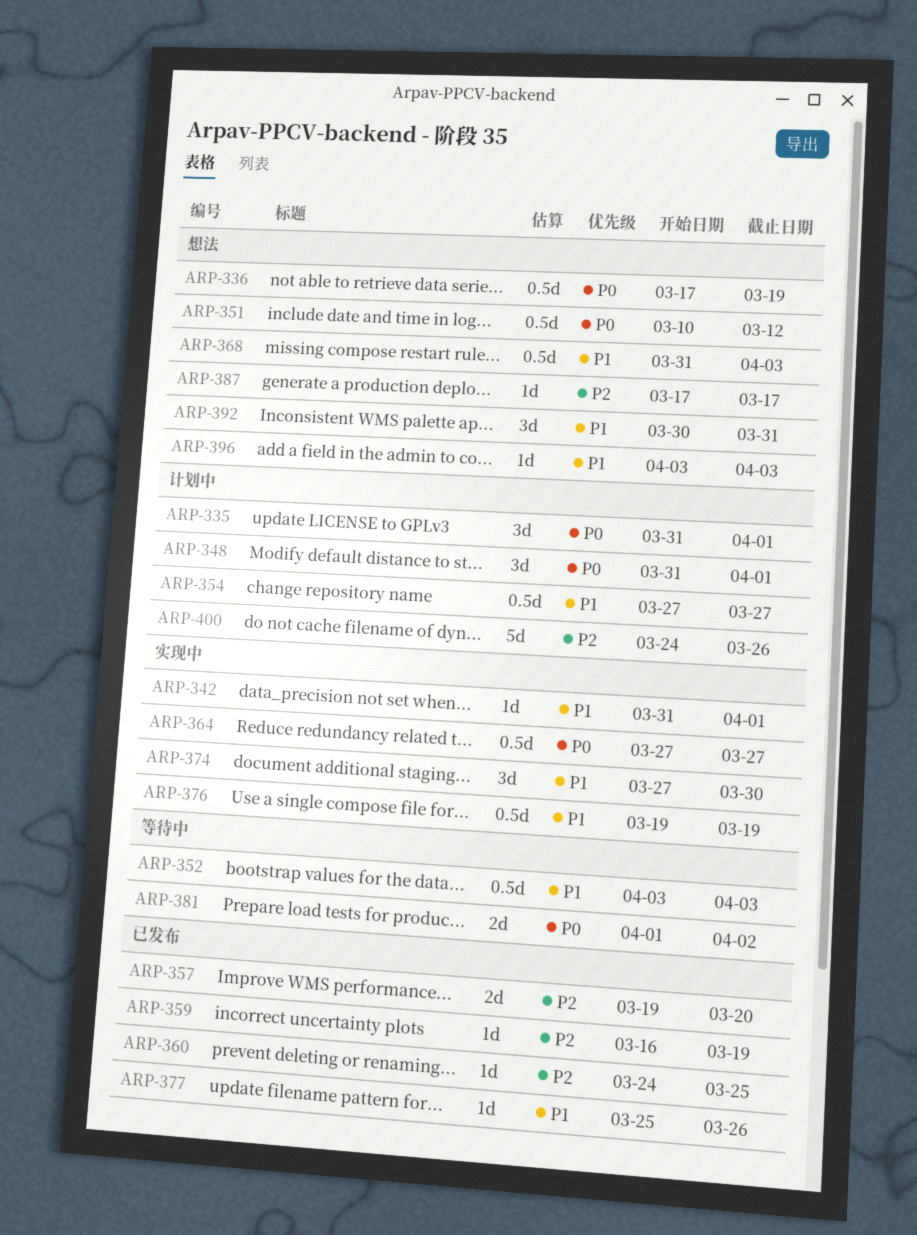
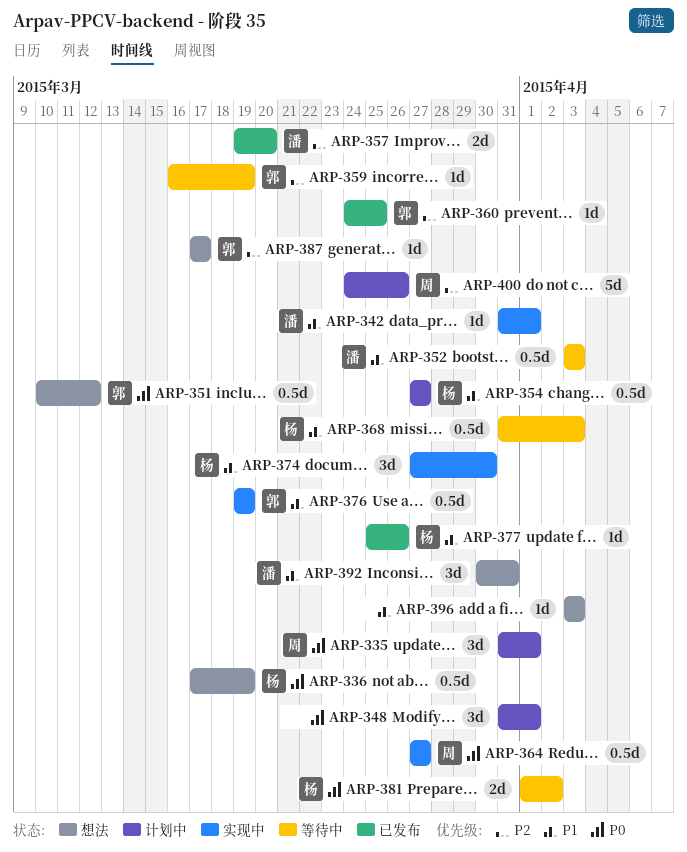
ARP-359, status: 已发布 -> 等待中
ARP-368, status: 想法 -> 等待中

